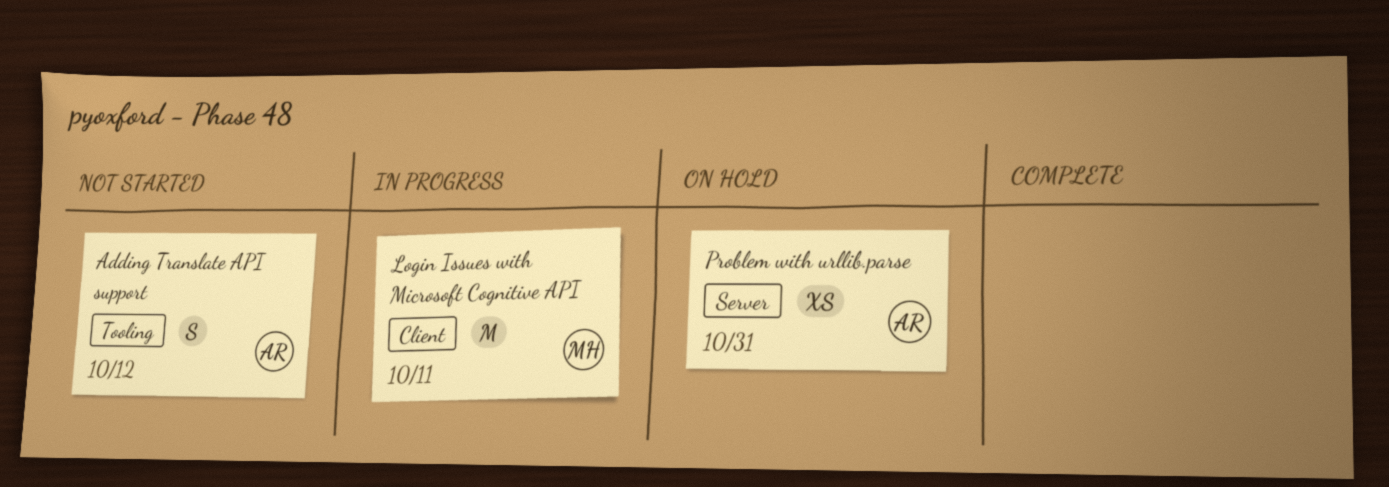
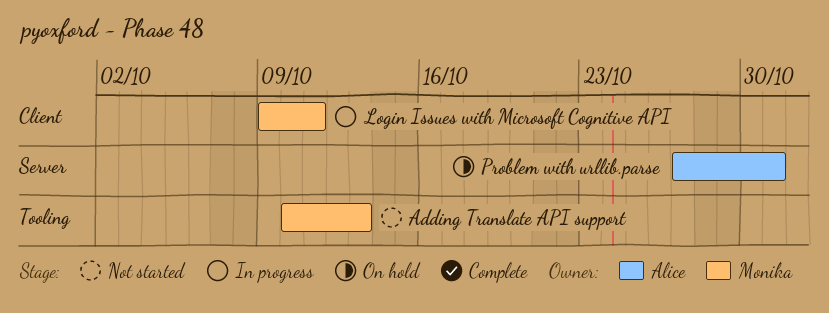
Adding Translate API support, owner: Alice -> Monika
Adding Translate API support, due: Oct 12 -> Oct 13

